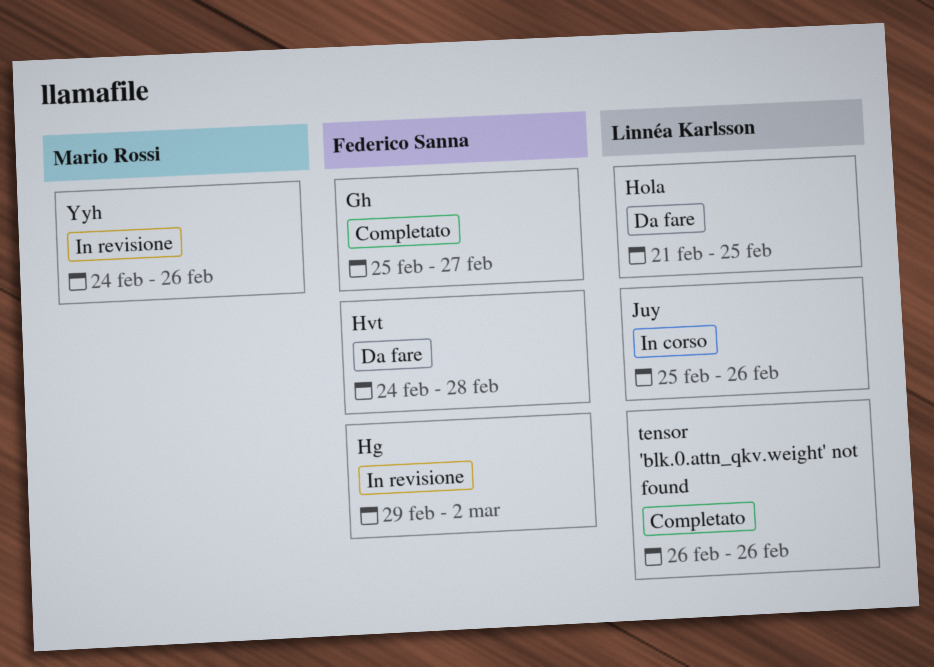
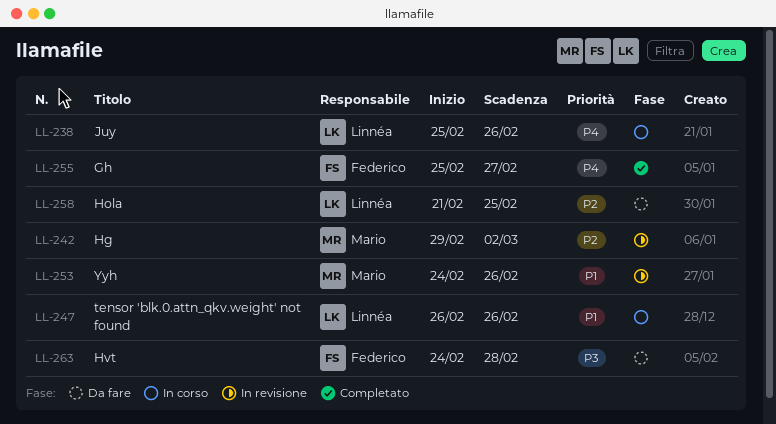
Hg, owner: Federico Sanna -> Mario Rossi
tensor 'blk.0.attn_qkv.weight' not found, status: Completato -> In corso

